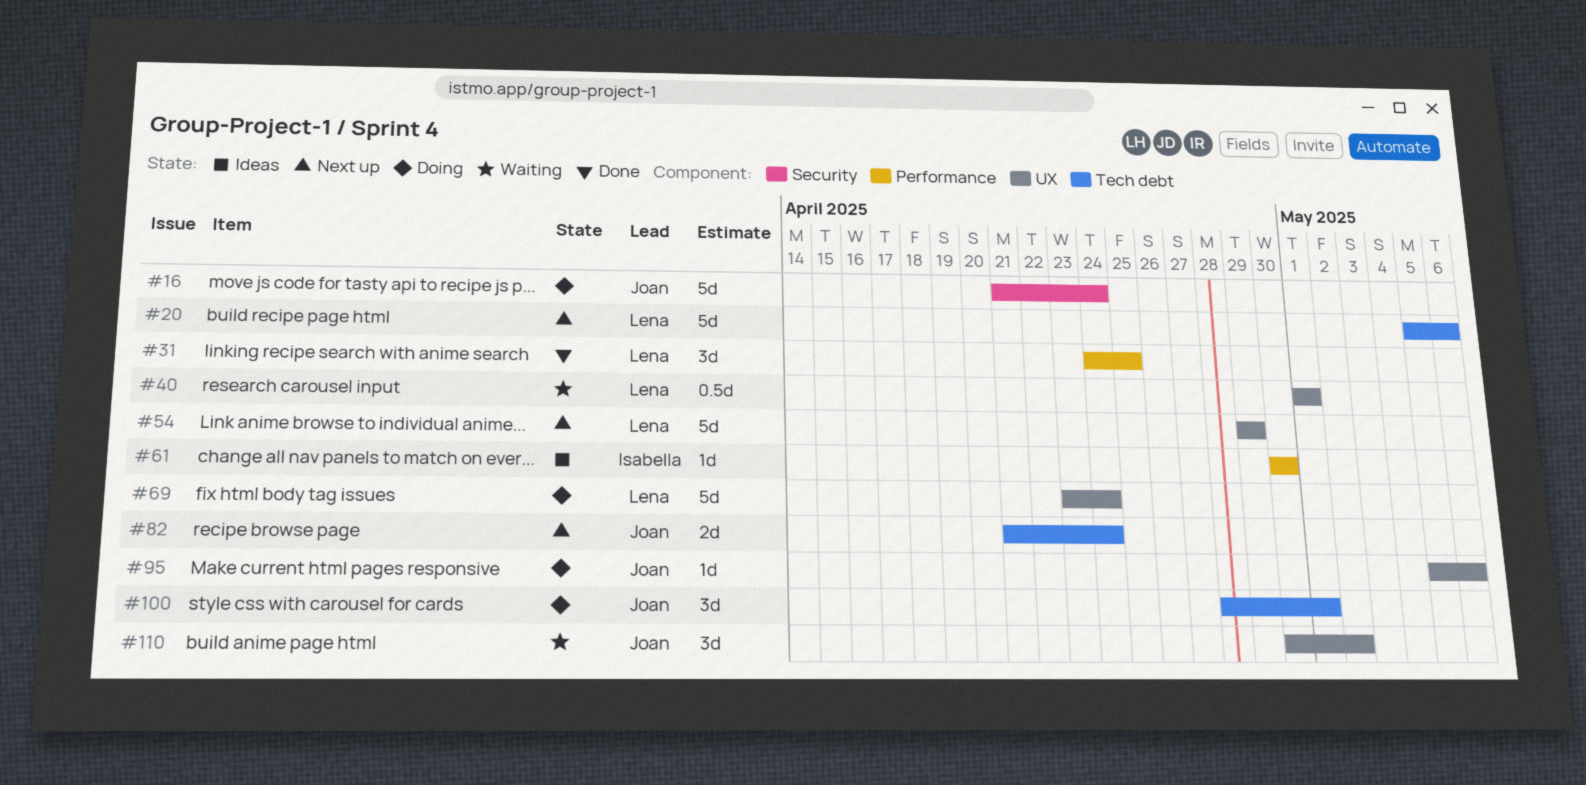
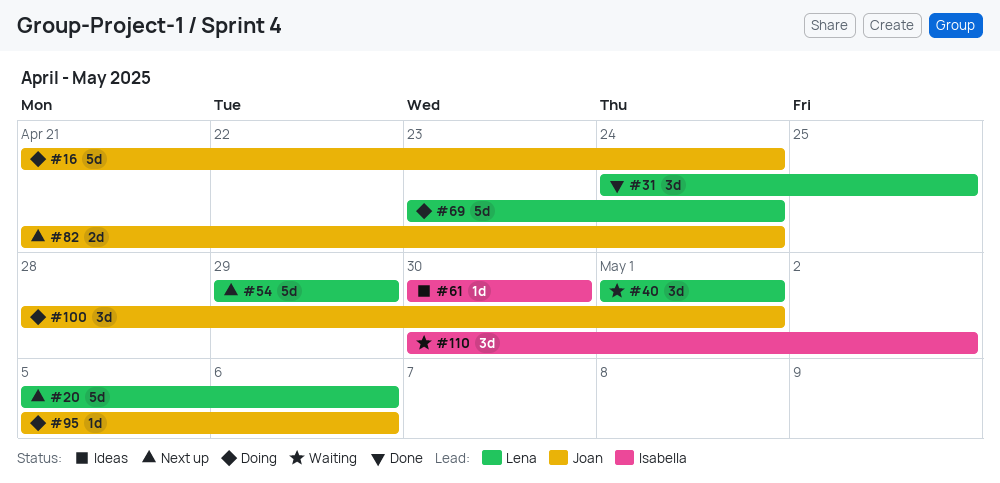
#40, estimate: 0.5d -> 3d
#110, owner: Joan -> Isabella

